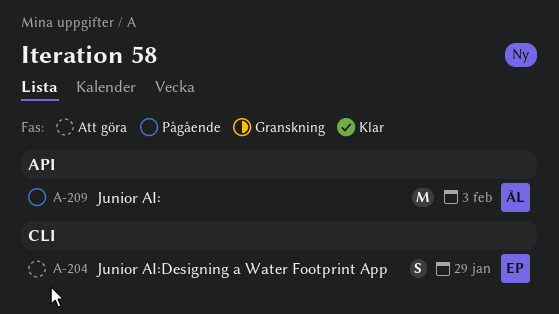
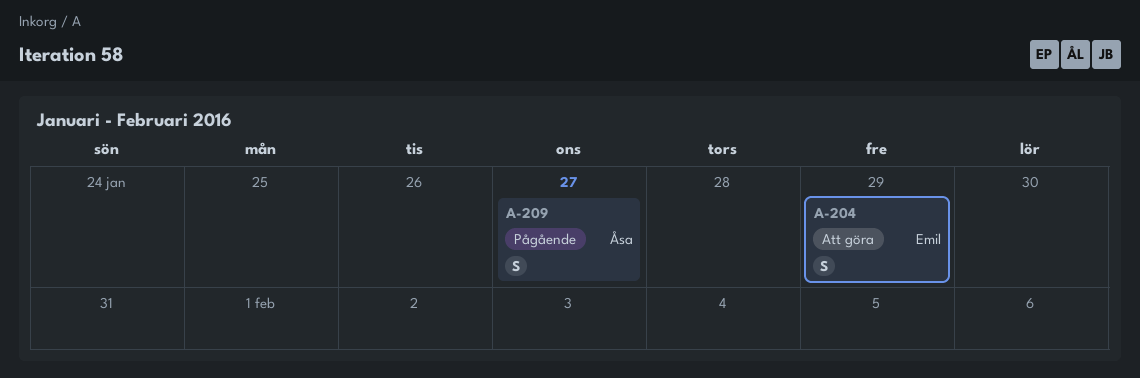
A-209, estimate: M -> S
A-209, due: Feb 3 -> Jan 27

